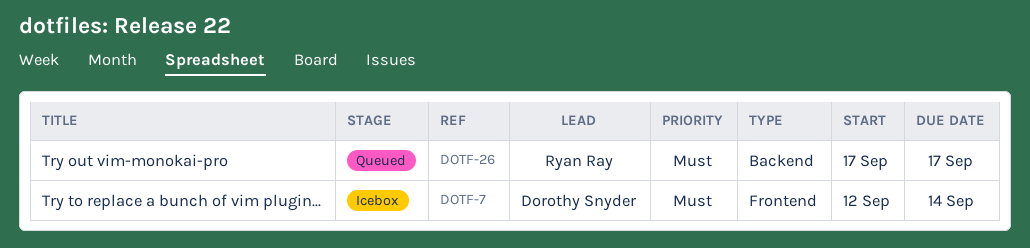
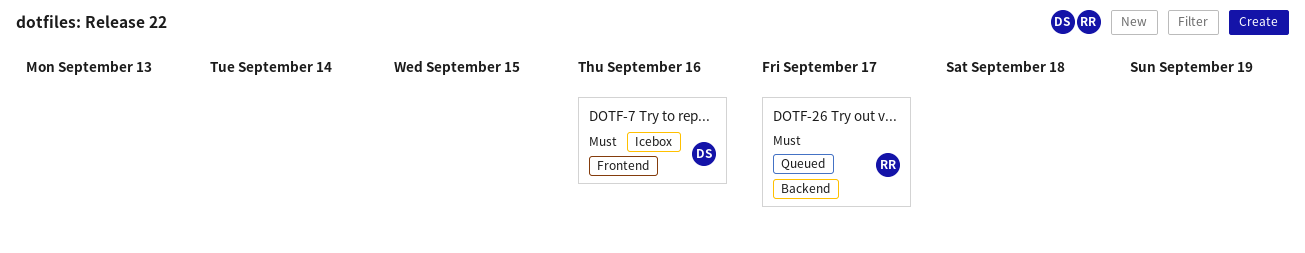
DOTF-7, due: Sep 14 -> Sep 16

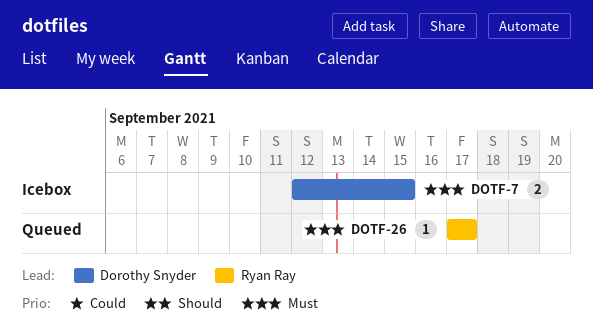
DOTF-7, due: Sep 16 -> Sep 15

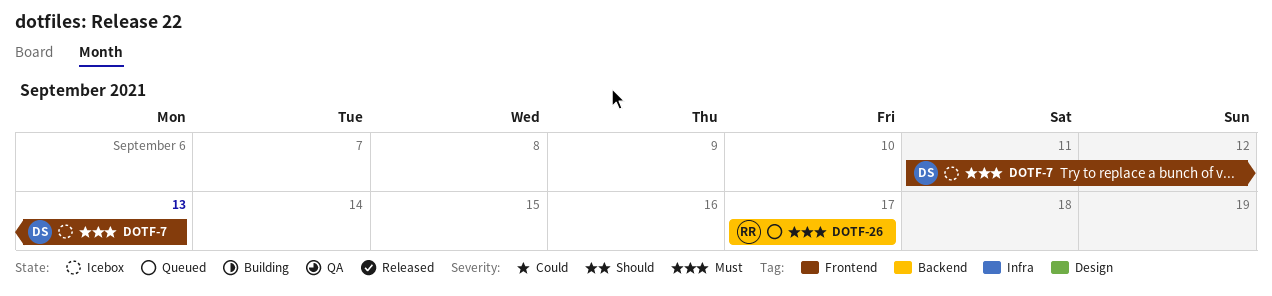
DOTF-7, start: Sep 12 -> Sep 11
DOTF-7, due: Sep 15 -> Sep 13

